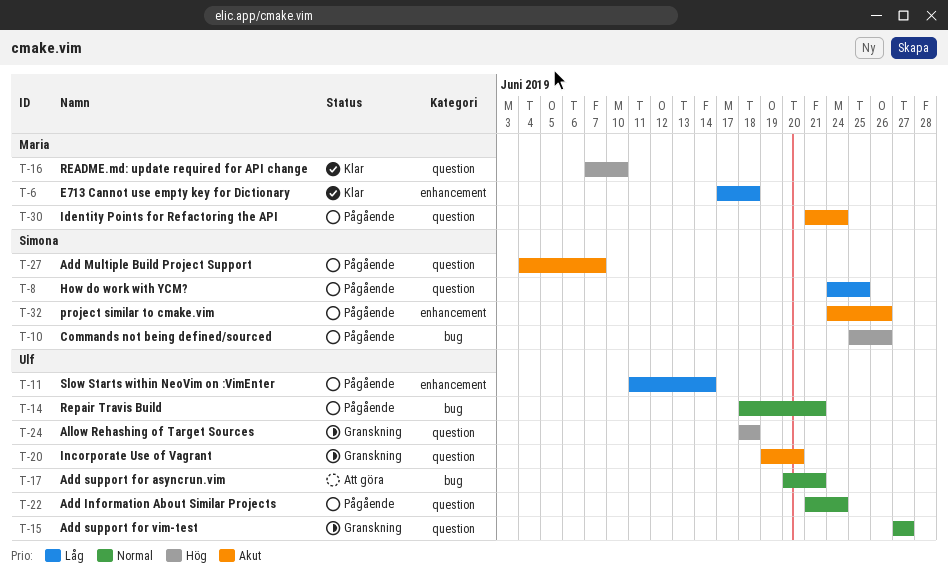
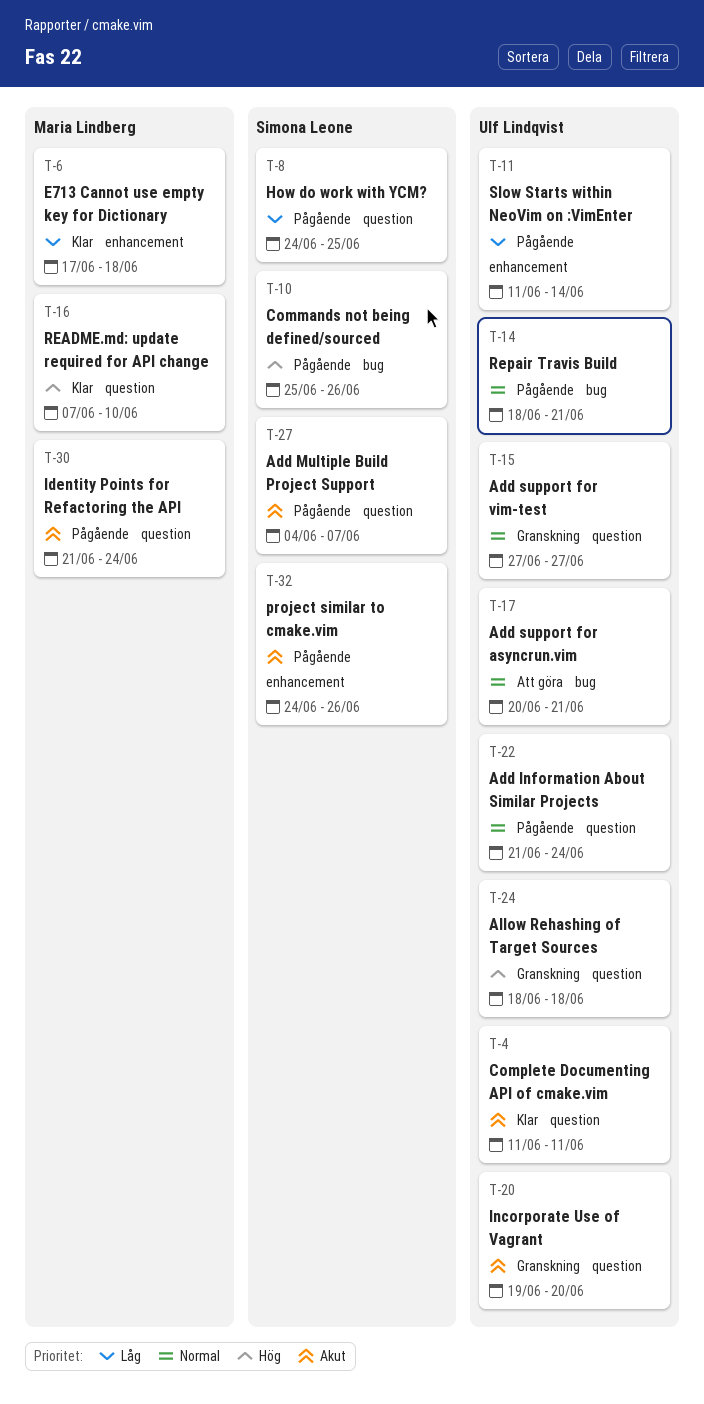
T-4: none -> present

